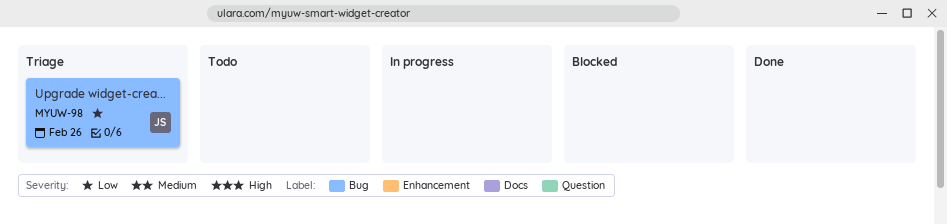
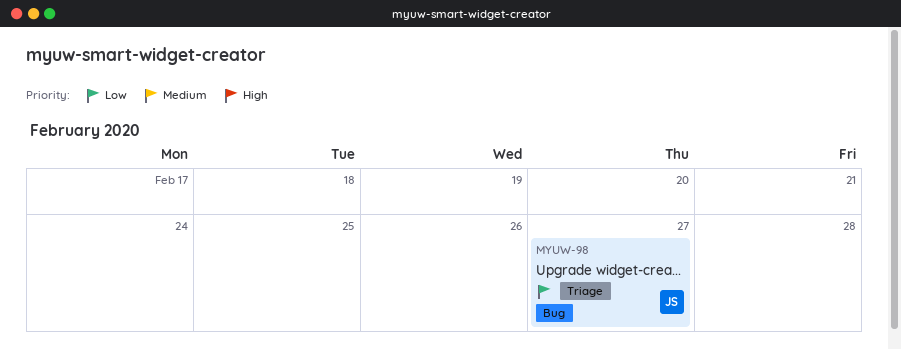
MYUW-98, due: Feb 26 -> Feb 27

